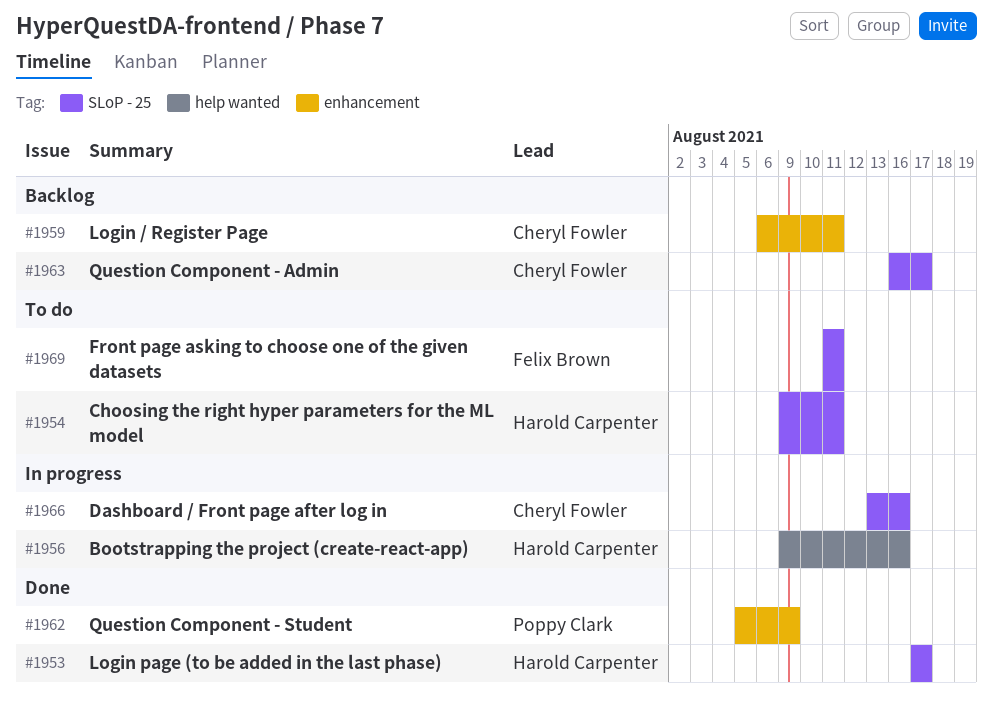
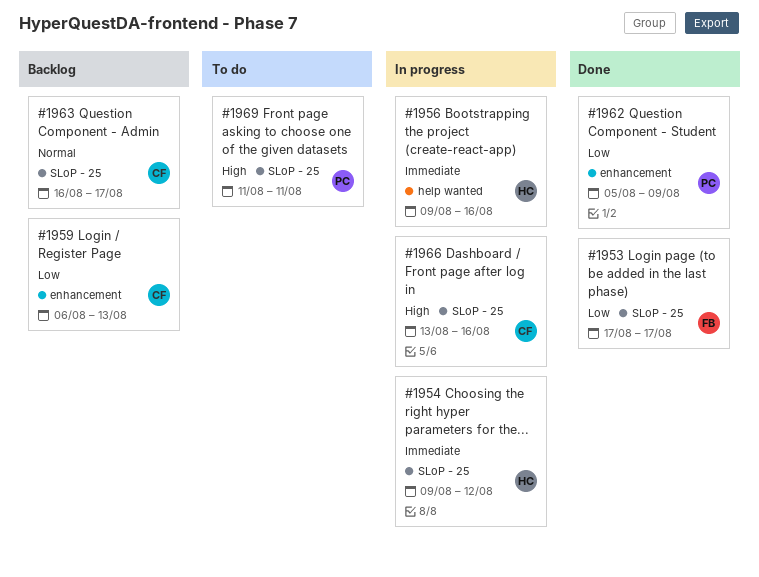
#1953, owner: Harold Carpenter -> Felix Brown
#1954, status: To do -> In progress
#1954, due: Aug 11 -> Aug 12
#1959, due: Aug 11 -> Aug 13
#1969, owner: Felix Brown -> Poppy Clark

